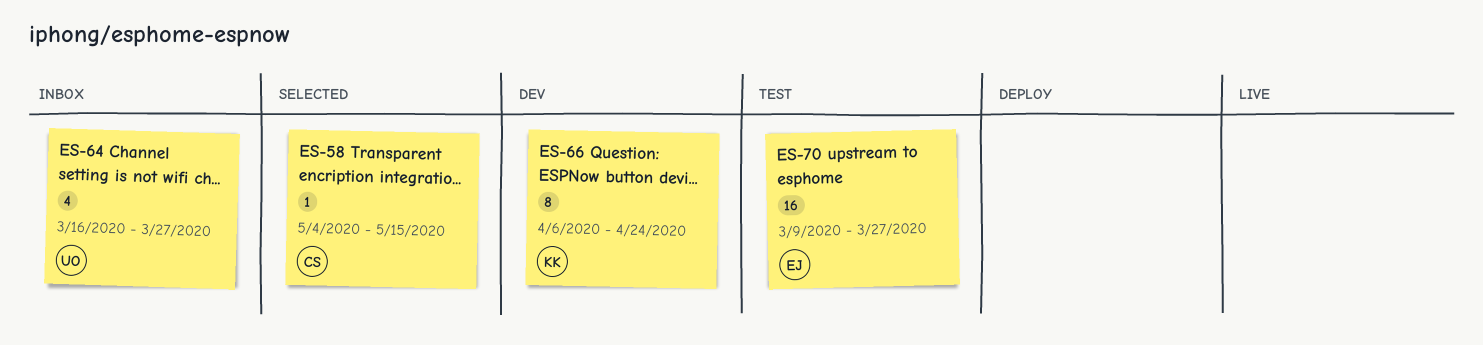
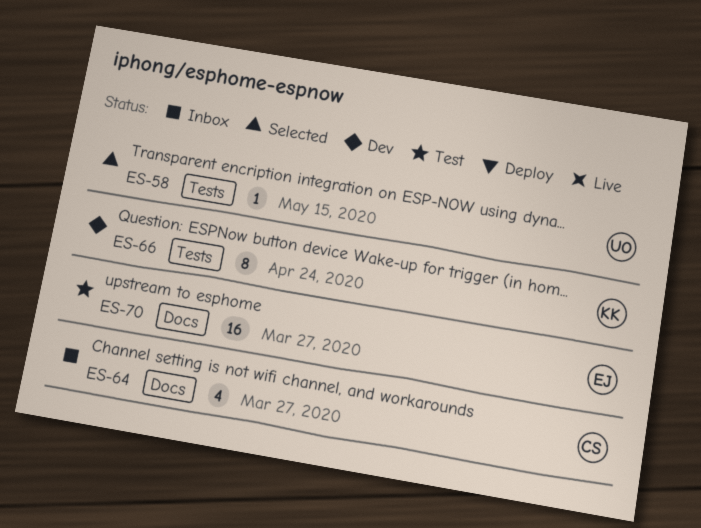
ES-58, owner: CS -> UO
ES-64, owner: UO -> CS

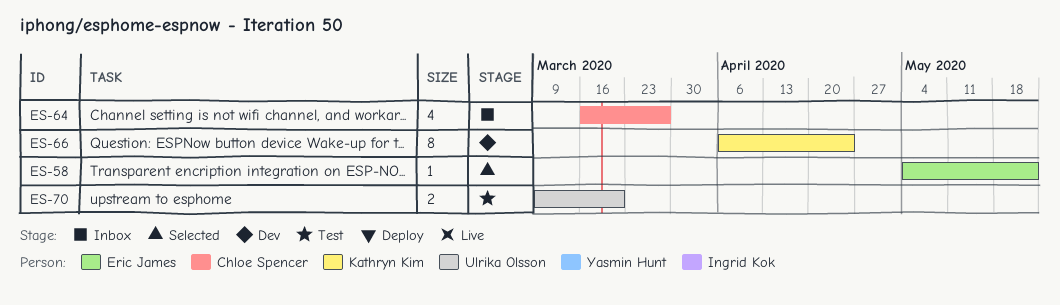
ES-58, owner: Ulrika Olsson -> Eric James
ES-58, due: May 15 -> May 22
ES-70, owner: Eric James -> Ulrika Olsson
ES-70, estimate: 16 -> 2
ES-70, due: Mar 27 -> Mar 20

